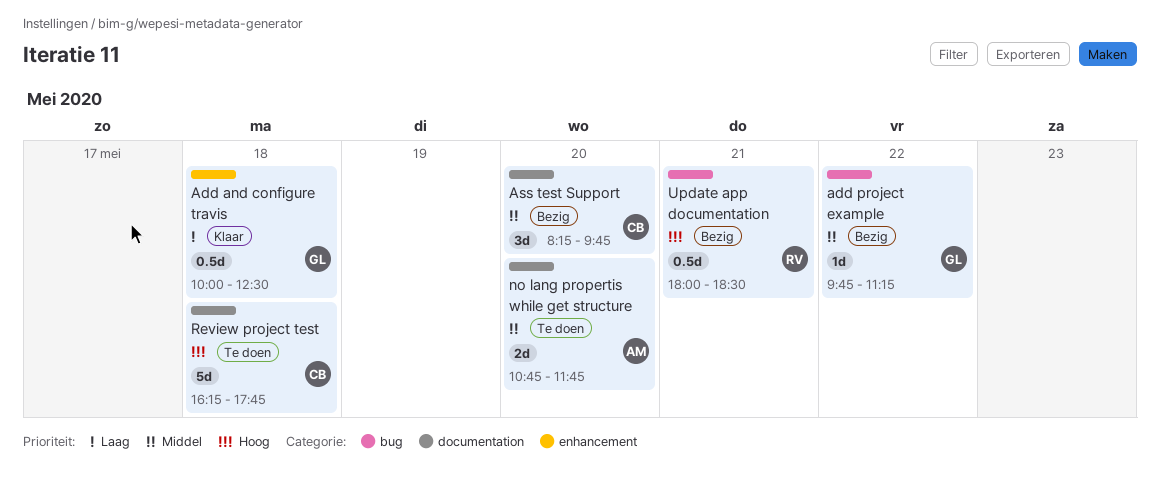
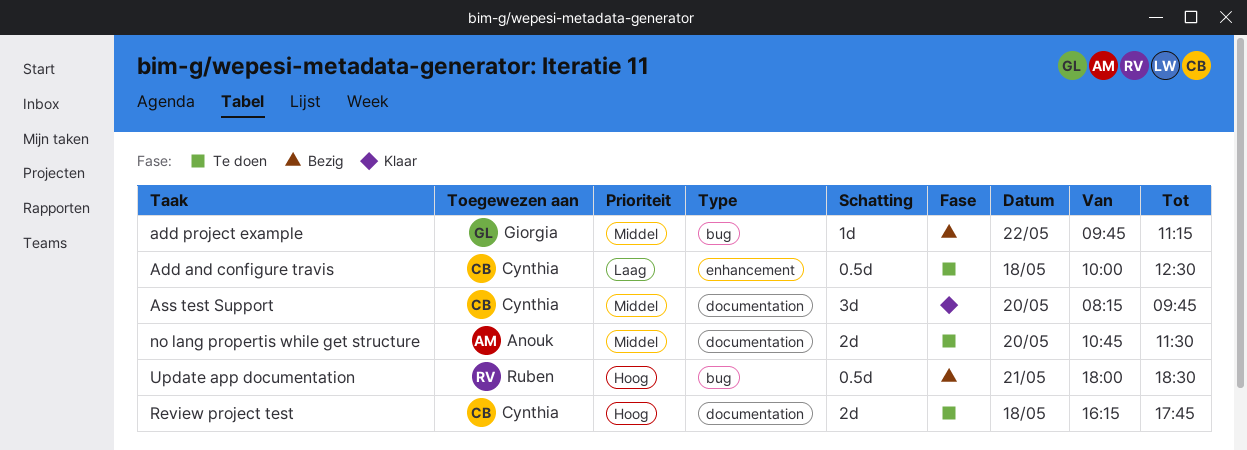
Add and configure travis, status: Klaar -> Te doen
Add and configure travis, owner: Giorgia -> Cynthia
Ass test Support, status: Bezig -> Klaar
no lang propertis while get structure, ends: 11:45 -> 11:30
Review project test, estimate: 5d -> 2d

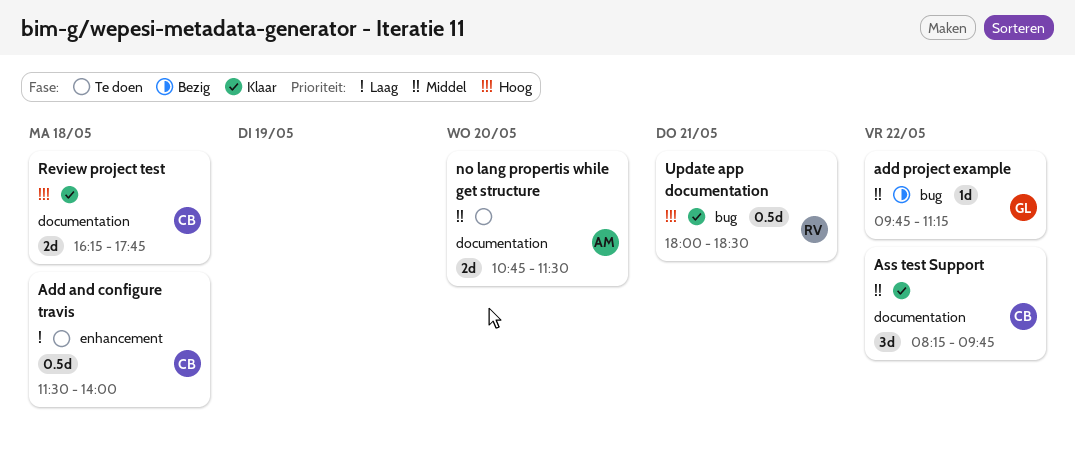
Add and configure travis, begins: 10:00 -> 11:30
Add and configure travis, ends: 12:30 -> 14:00
Ass test Support, day: May 20 -> May 22
Review project test, status: Te doen -> Klaar
Update app documentation, status: Bezig -> Klaar

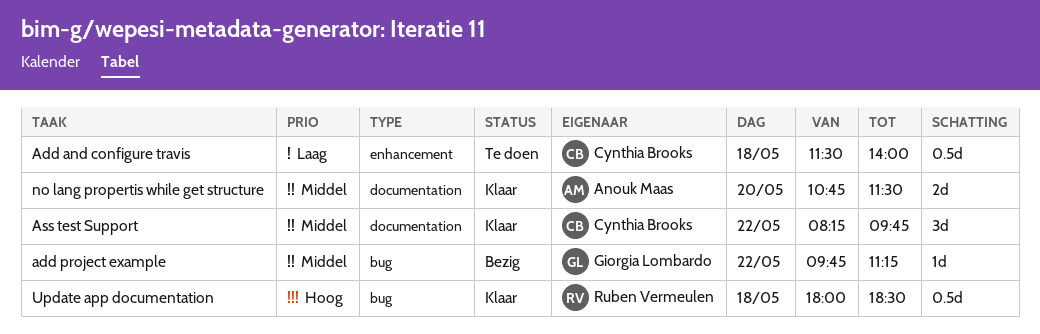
no lang propertis while get structure, status: Te doen -> Klaar
Review project test: present -> none
Update app documentation, day: May 21 -> May 18

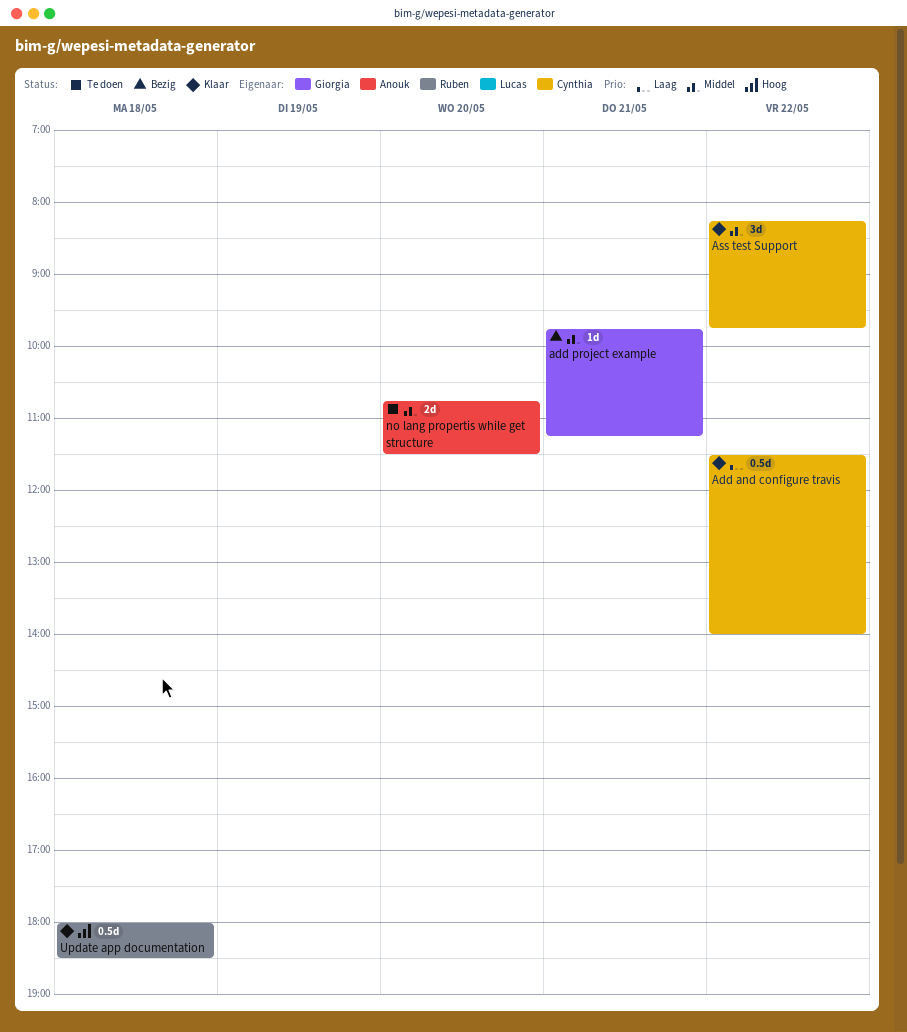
Add and configure travis, status: Te doen -> Klaar
Add and configure travis, day: May 18 -> May 22
add project example, day: May 22 -> May 21
no lang propertis while get structure, status: Klaar -> Te doen

